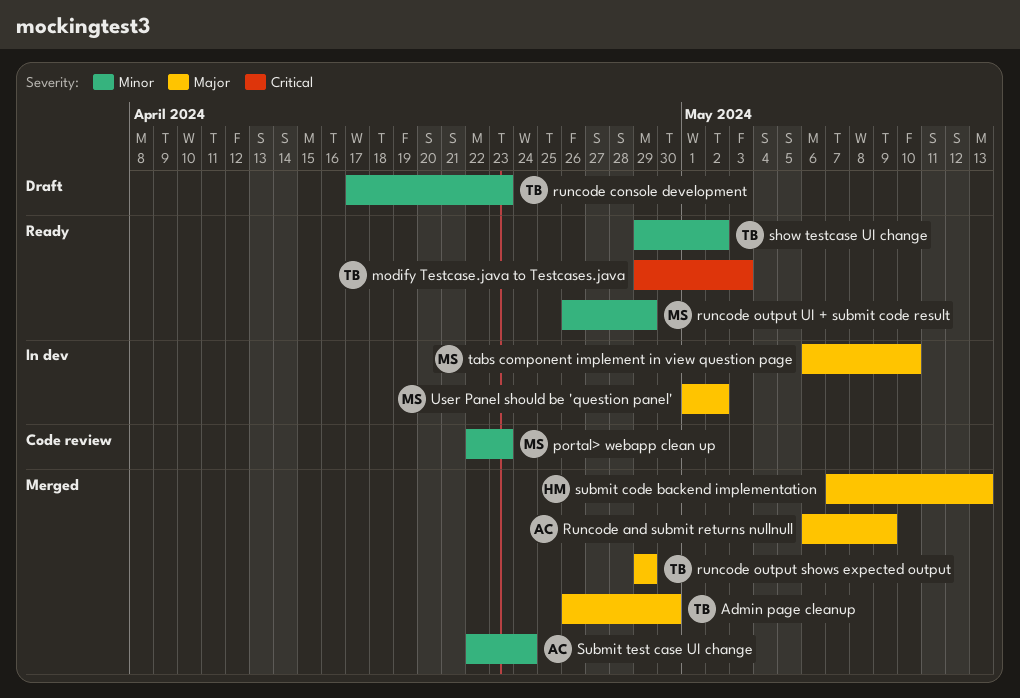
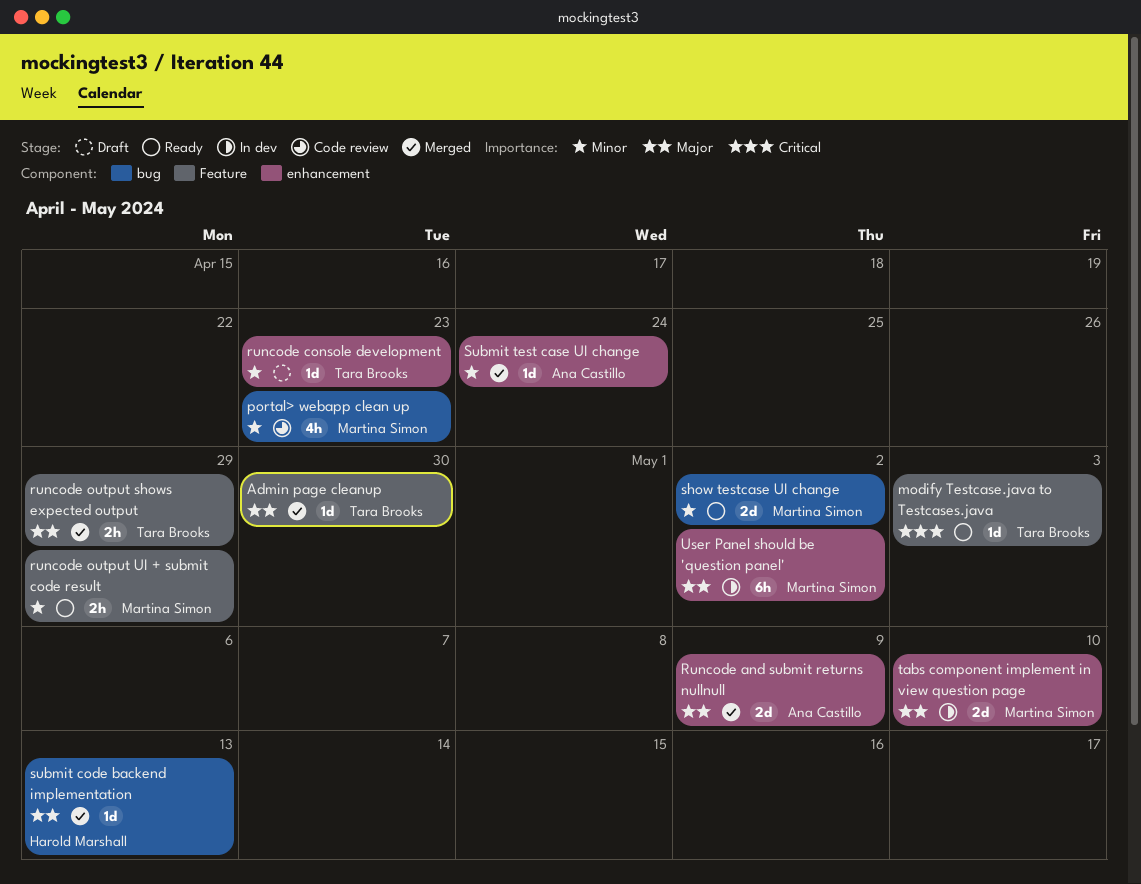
show testcase UI change, owner: Tara Brooks -> Martina Simon

